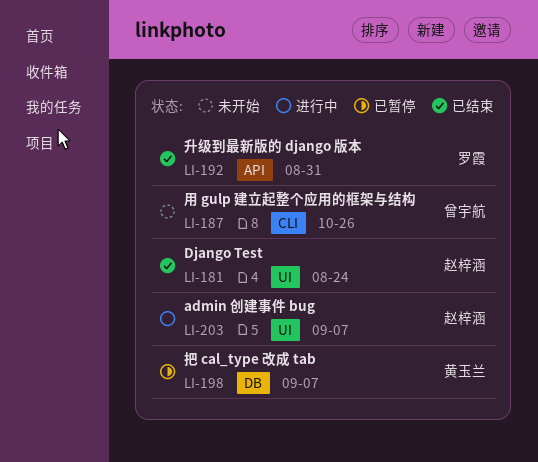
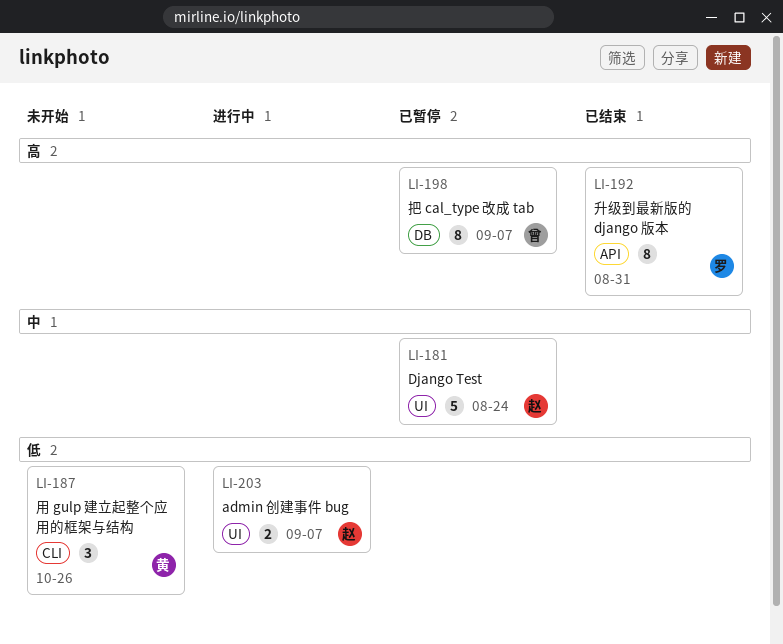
LI-181, status: 已结束 -> 已暂停
LI-187, owner: 曾宇航 -> 黄玉兰
LI-198, owner: 黄玉兰 -> 曾宇航

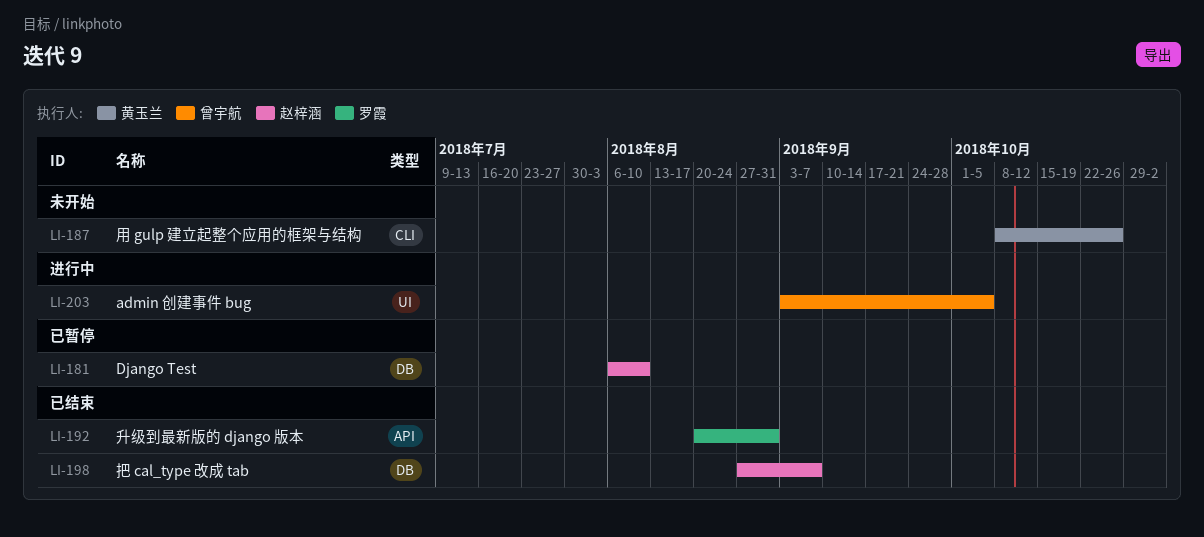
LI-181, label: UI -> DB
LI-181, due: Aug 24 -> Aug 10
LI-198, status: 已暂停 -> 已结束
LI-198, owner: 曾宇航 -> 赵梓涵
LI-203, owner: 赵梓涵 -> 曾宇航
LI-203, due: Sep 7 -> Oct 5

